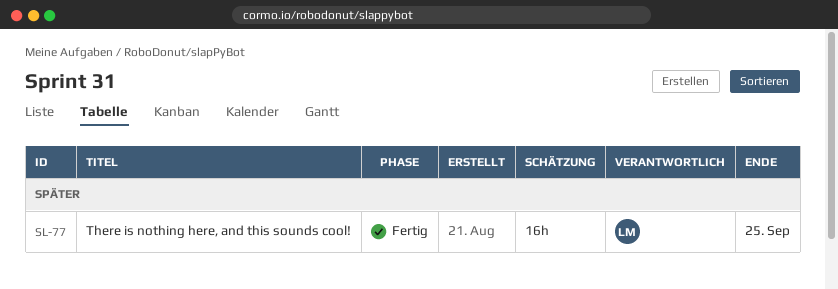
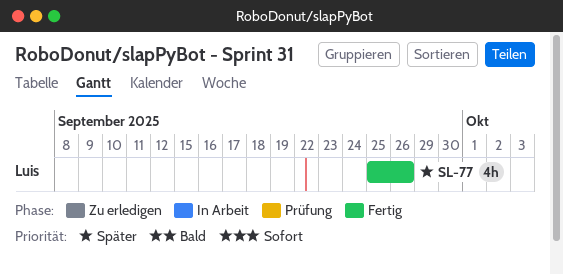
SL-77, estimate: 16h -> 4h
SL-77, due: Sep 25 -> Sep 26

